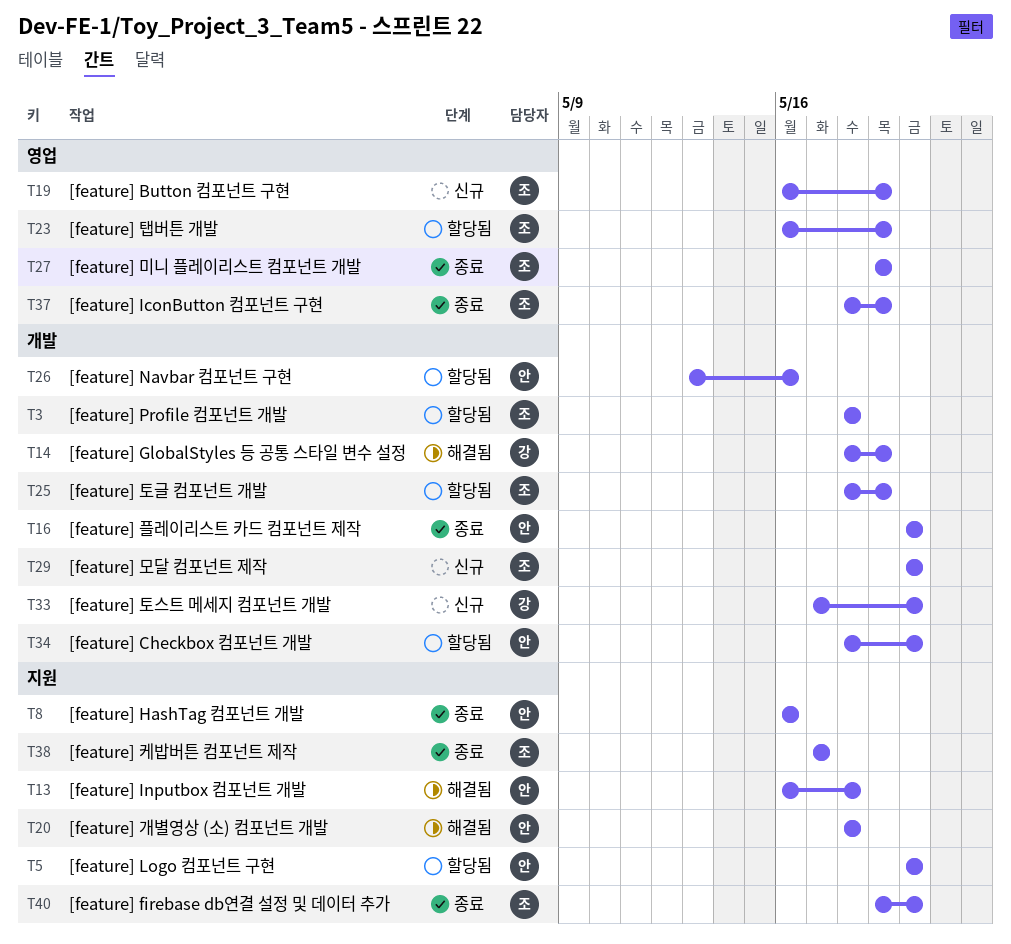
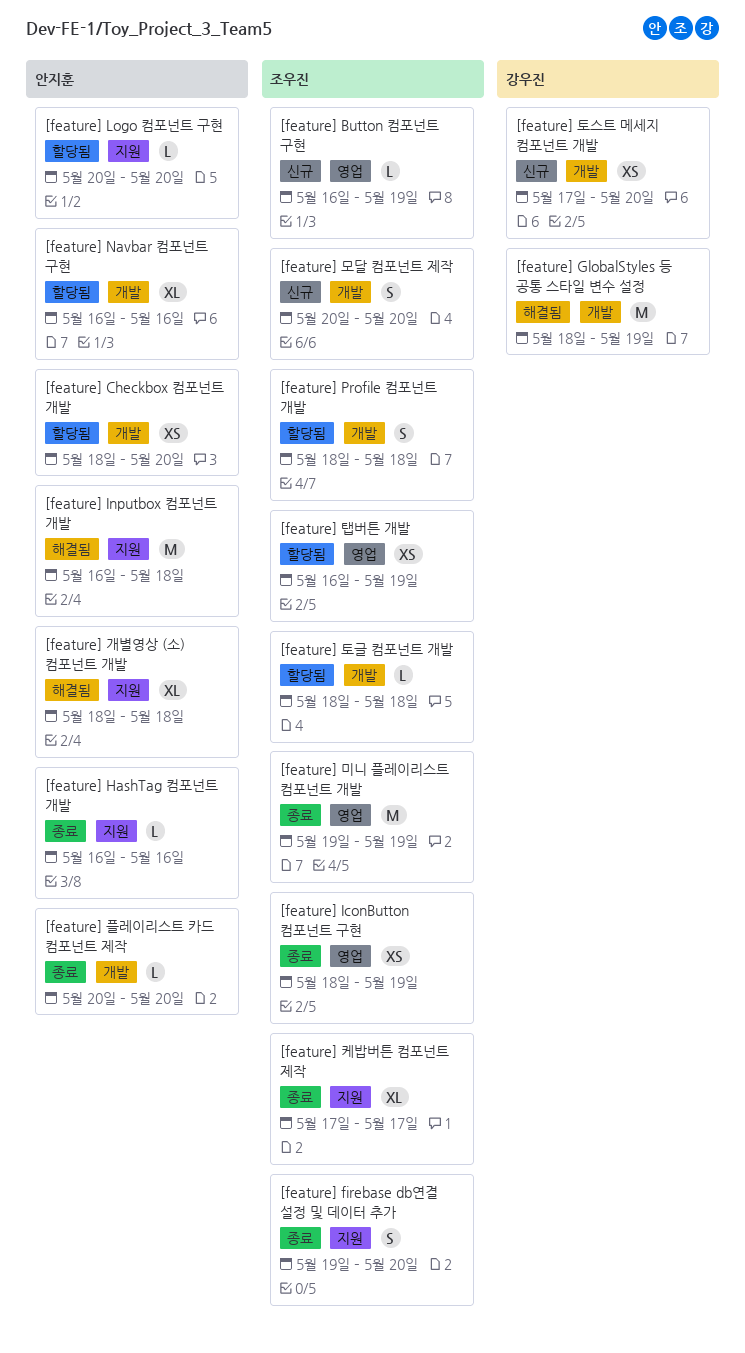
[feature] Navbar 컴포넌트 구현, start: May 13 -> May 16
[feature] 토글 컴포넌트 개발, due: May 19 -> May 18

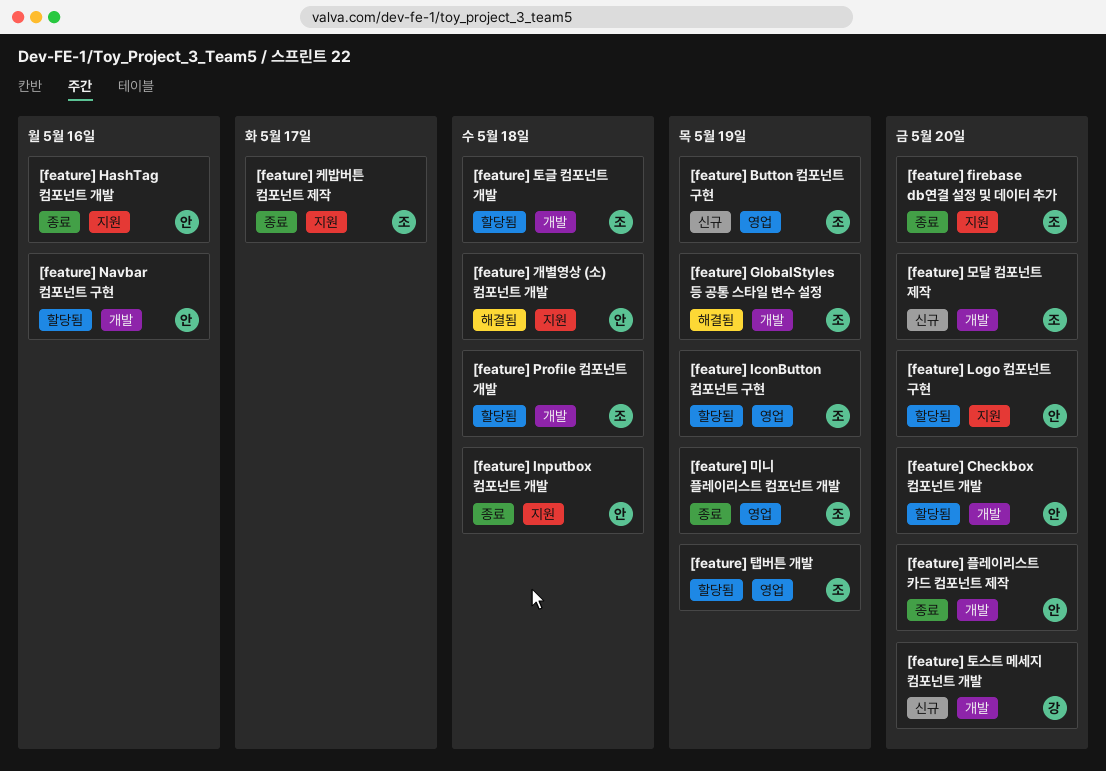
[feature] GlobalStyles 등 공통 스타일 변수 설정, owner: 강우진 -> 조우진
[feature] IconButton 컴포넌트 구현, status: 종료 -> 할당됨
[feature] Inputbox 컴포넌트 개발, status: 해결됨 -> 종료

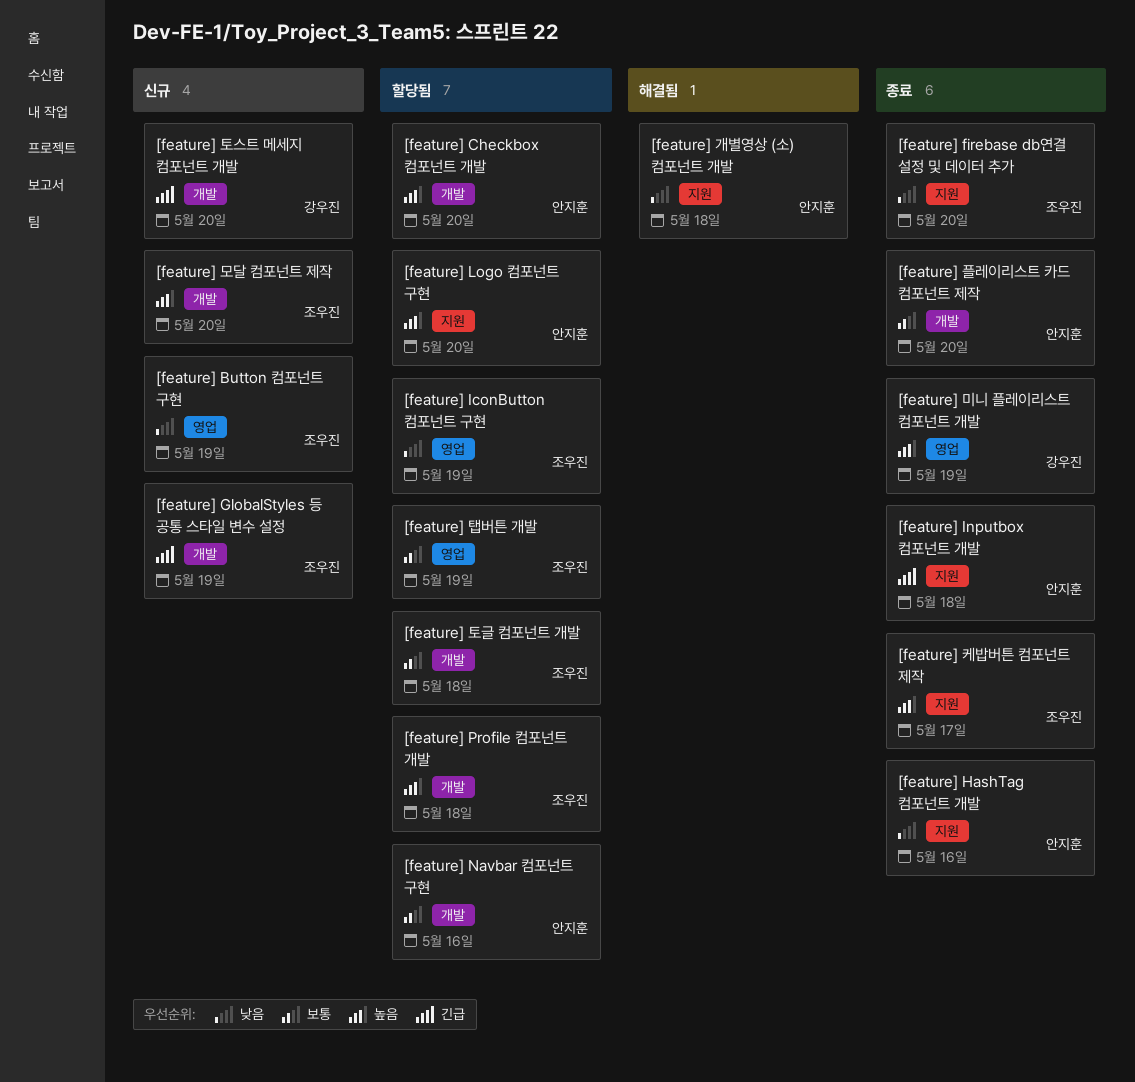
[feature] GlobalStyles 등 공통 스타일 변수 설정, status: 해결됨 -> 신규
[feature] 미니 플레이리스트 컴포넌트 개발, owner: 조우진 -> 강우진

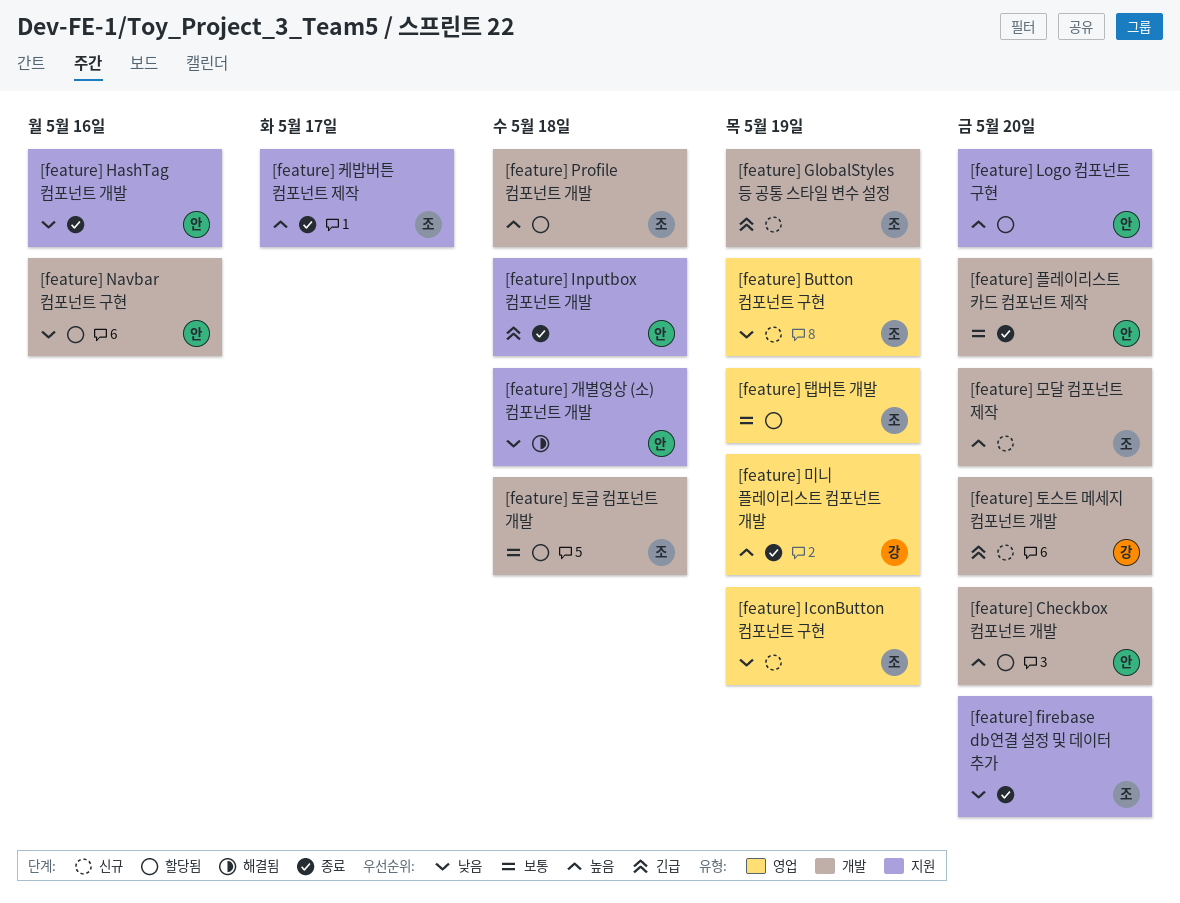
[feature] IconButton 컴포넌트 구현, status: 할당됨 -> 신규
[feature] Navbar 컴포넌트 구현, priority: 보통 -> 낮음

